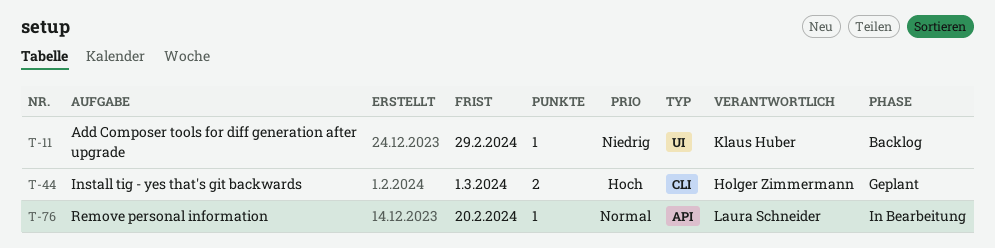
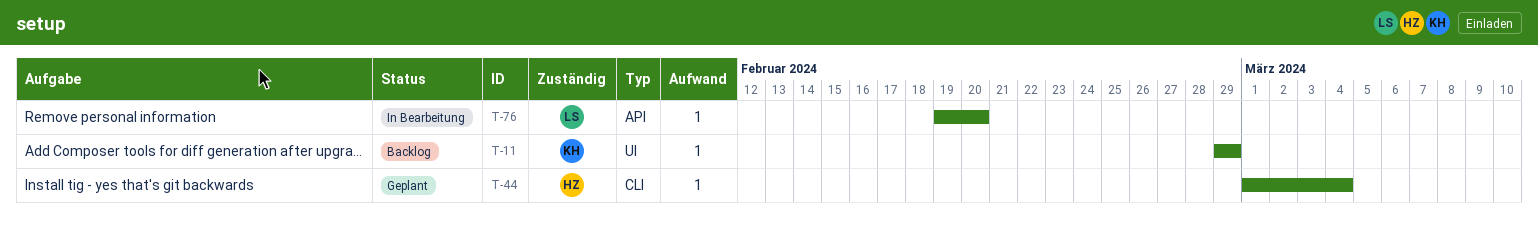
T-44, estimate: 2 -> 1
T-44, due: Mar 1 -> Mar 4

